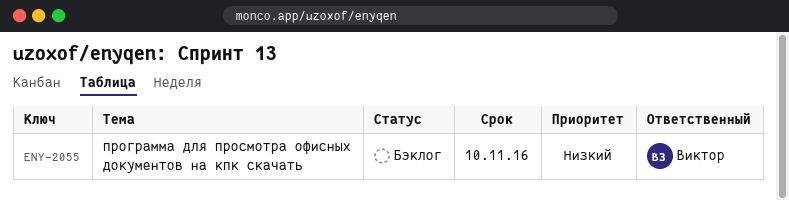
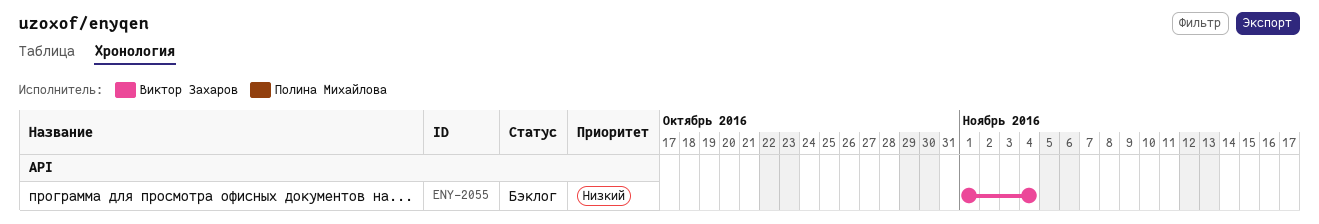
ENY-2055, due: Nov 10 -> Nov 4

